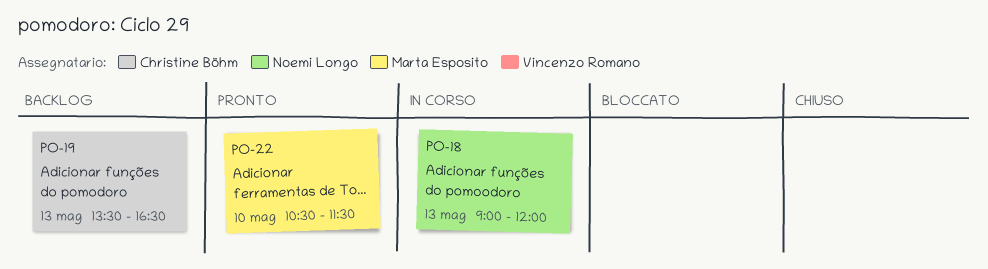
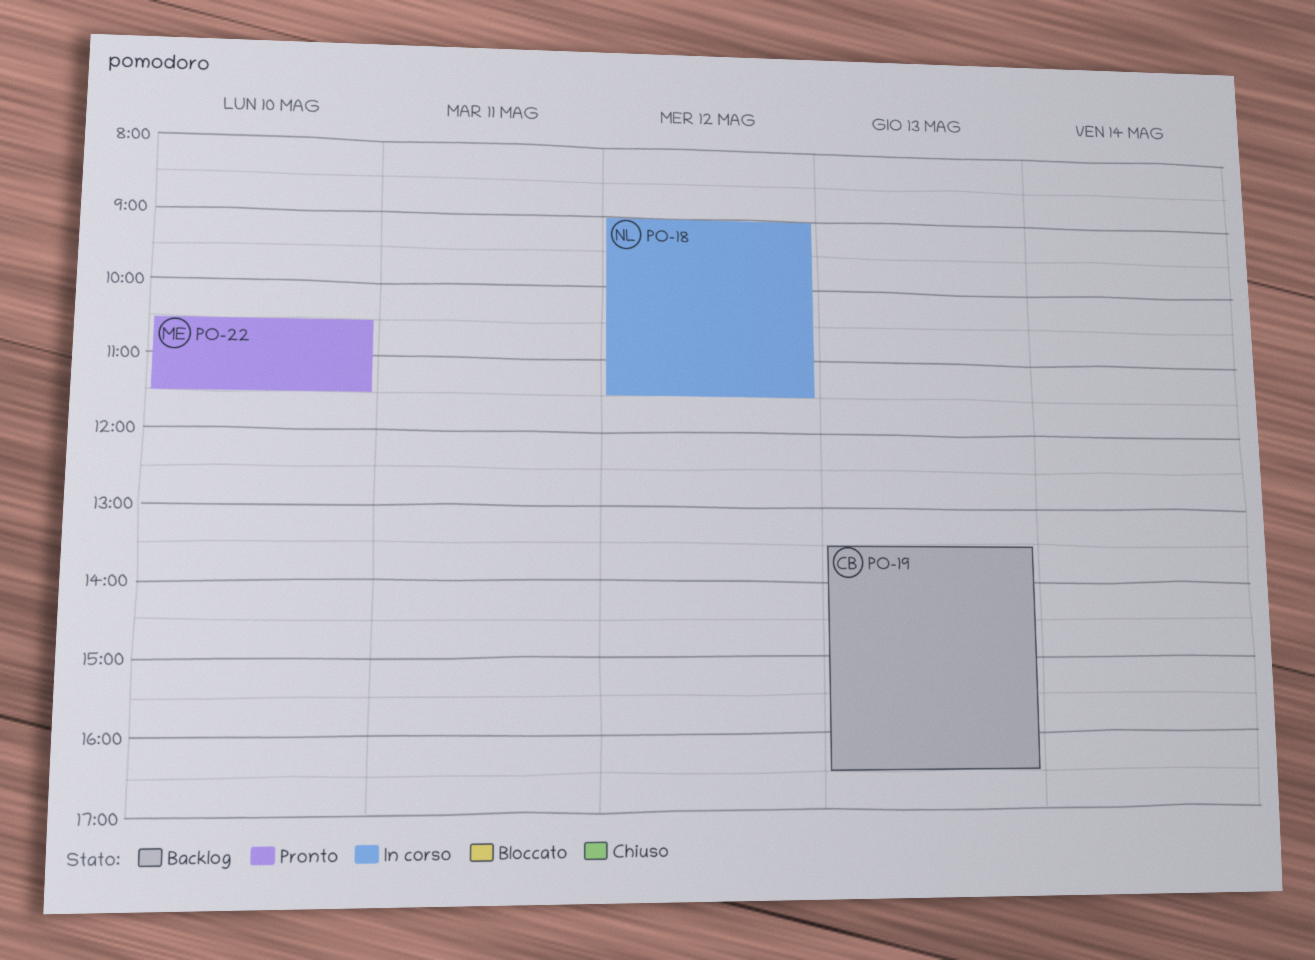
PO-18, day: May 13 -> May 12
PO-18, ends: 12:00 -> 11:30

